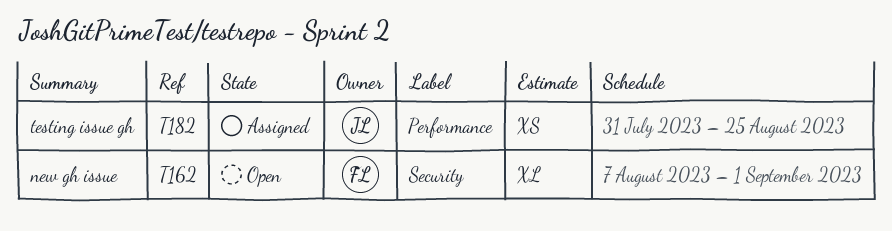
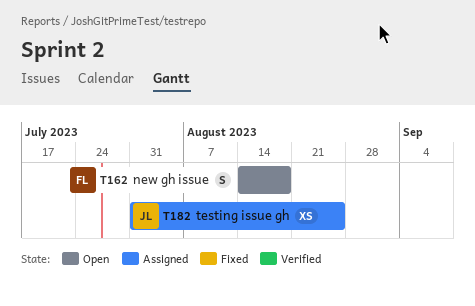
T162, estimate: XL -> S
T162, start: Aug 7 -> Aug 14
T162, due: Sep 1 -> Aug 18

